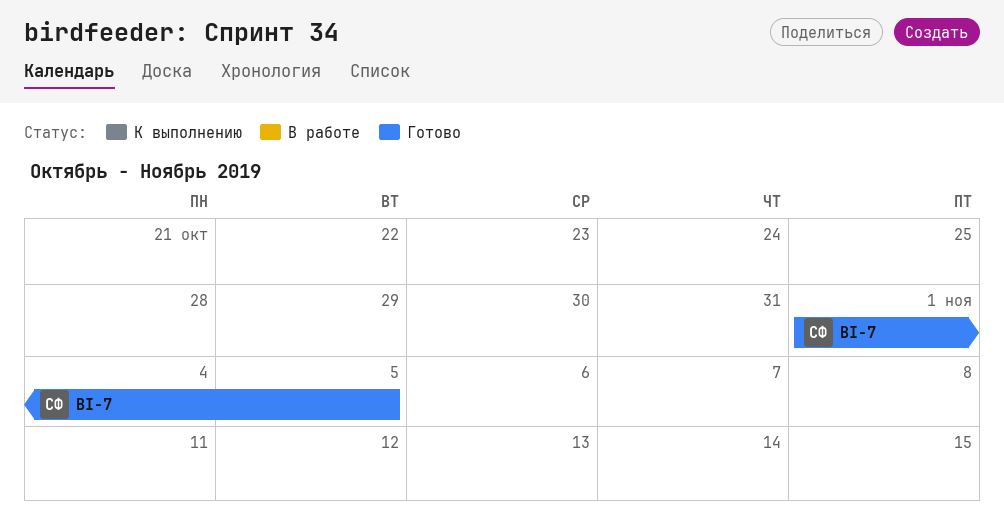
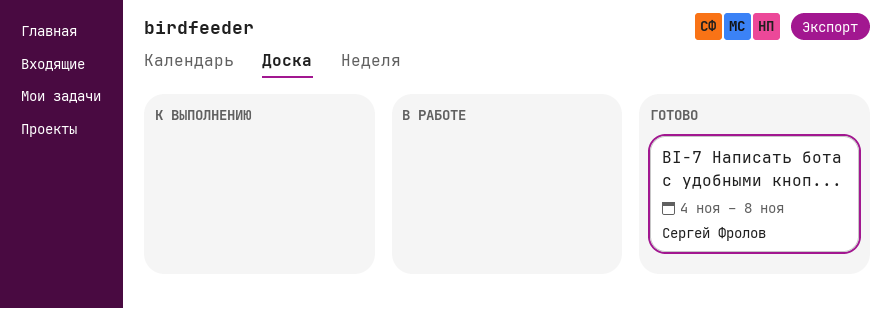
BI-7, start: Nov 1 -> Nov 4
BI-7, due: Nov 5 -> Nov 8

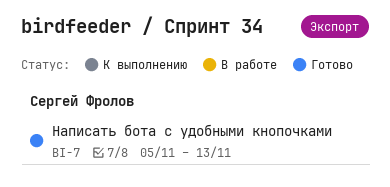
BI-7, start: Nov 4 -> Nov 5
BI-7, due: Nov 8 -> Nov 13

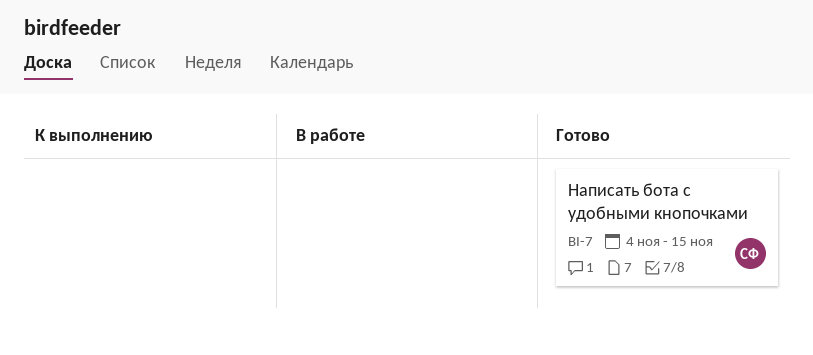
BI-7, start: Nov 5 -> Nov 4
BI-7, due: Nov 13 -> Nov 15

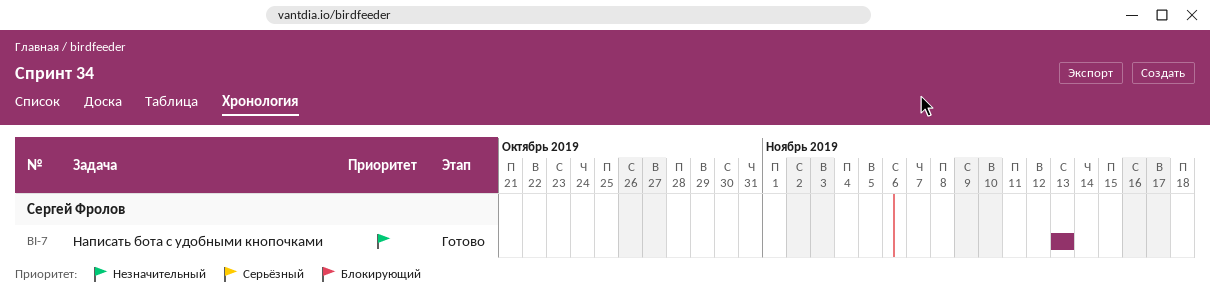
BI-7, start: Nov 4 -> Nov 13
BI-7, due: Nov 15 -> Nov 13

